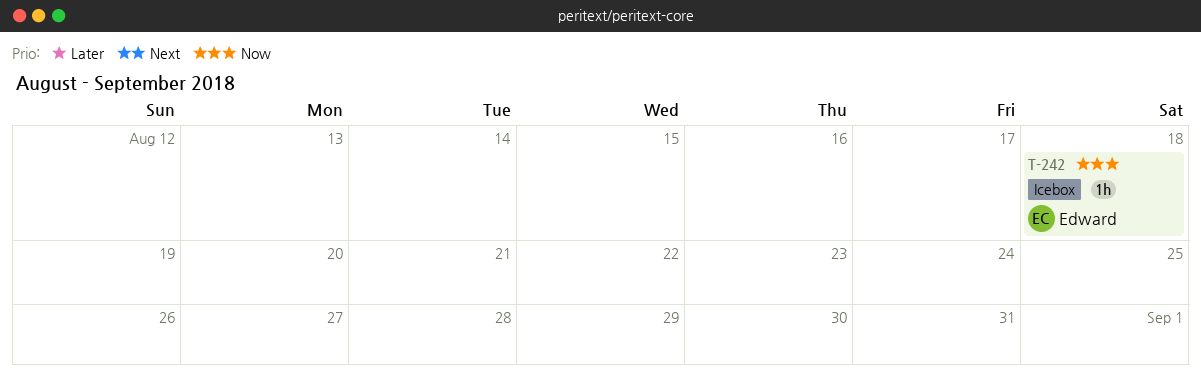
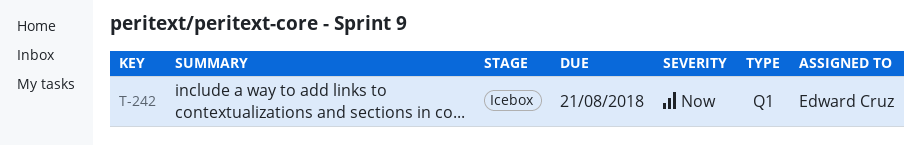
T-242, due: Aug 18 -> Aug 21

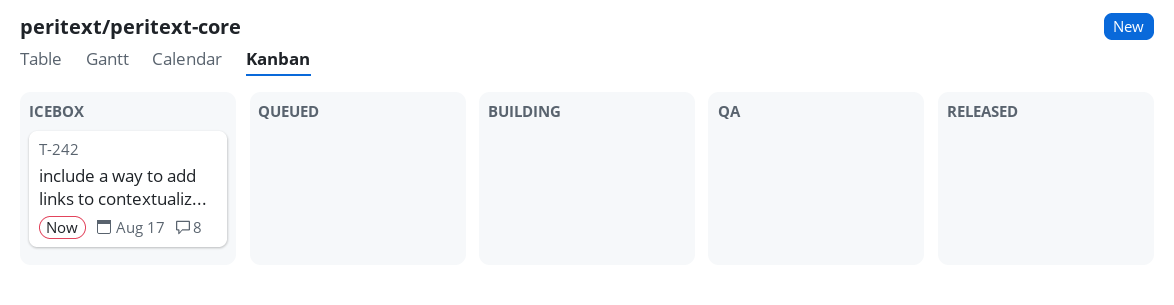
T-242, due: Aug 21 -> Aug 17

